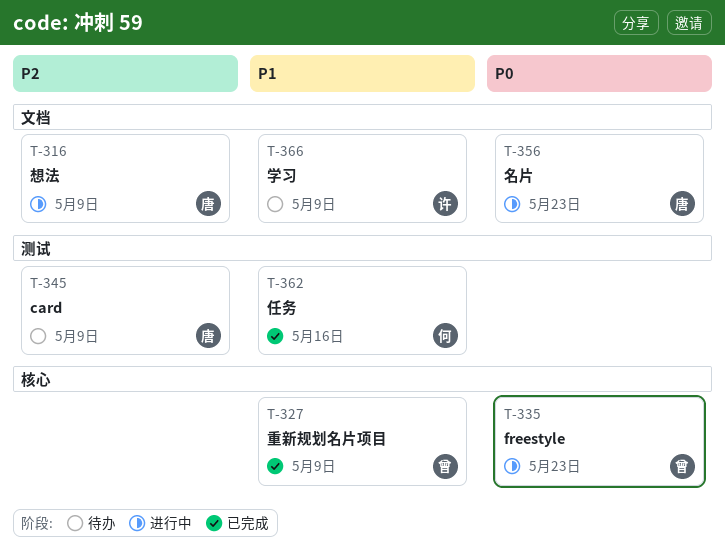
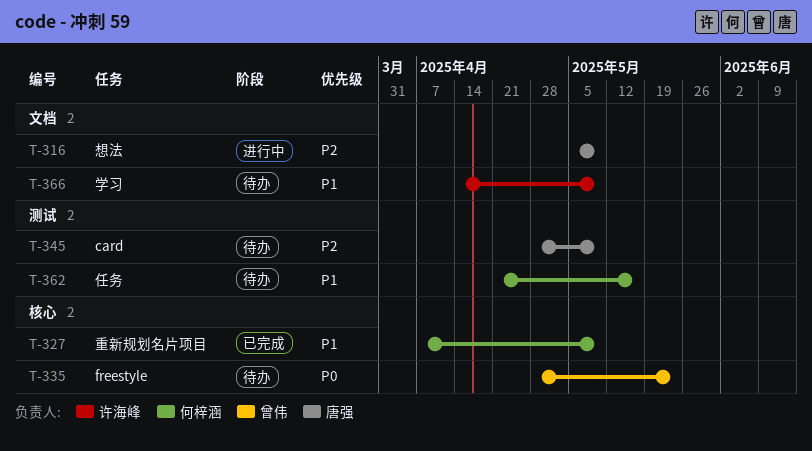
T-327, owner: 曾伟 -> 何梓涵
T-335, status: 进行中 -> 待办
T-356: present -> none
T-362, status: 已完成 -> 待办

